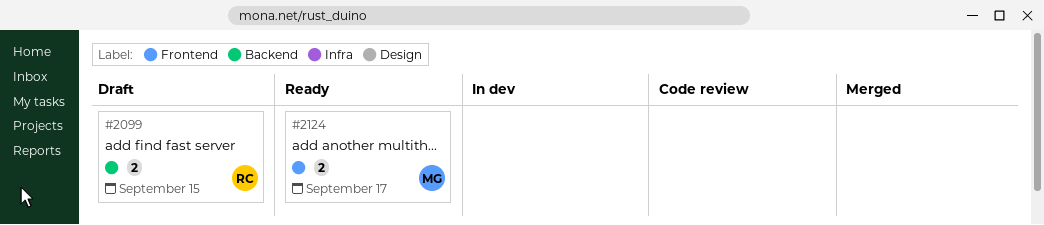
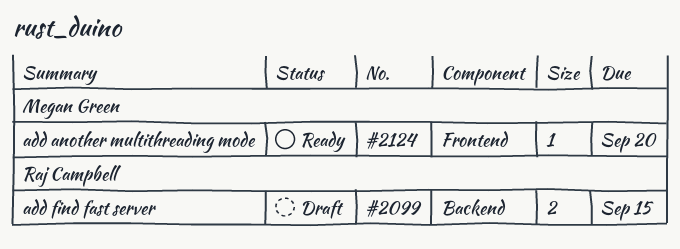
#2124, estimate: 2 -> 1
#2124, due: Sep 17 -> Sep 20

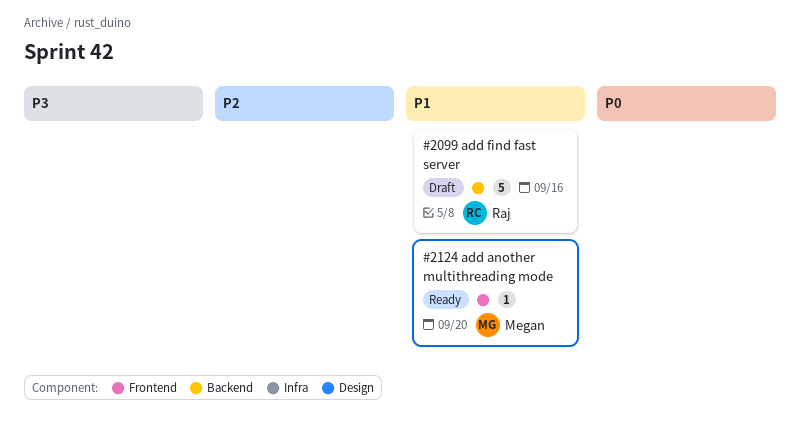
#2099, estimate: 2 -> 5
#2099, due: Sep 15 -> Sep 16

